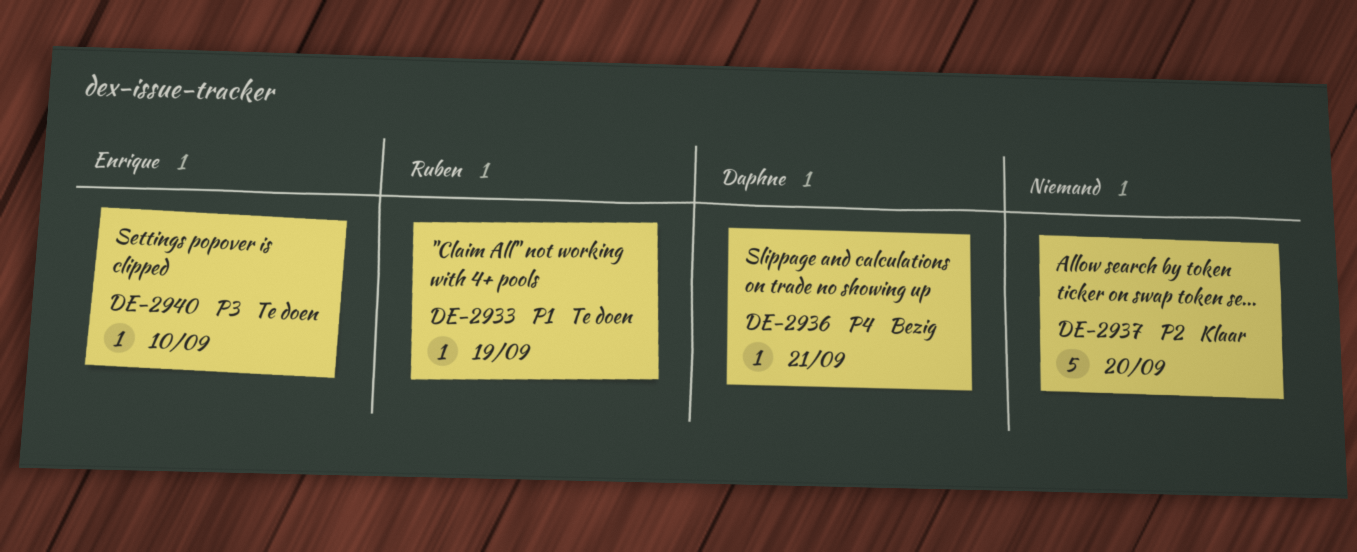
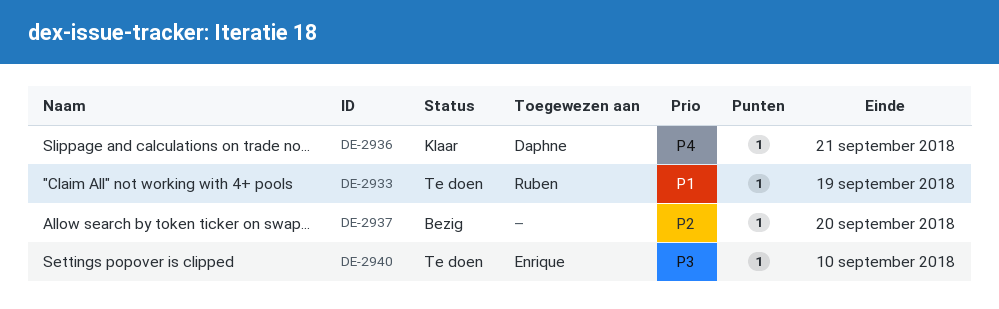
DE-2936, status: Bezig -> Klaar
DE-2937, status: Klaar -> Bezig
DE-2937, estimate: 5 -> 1

